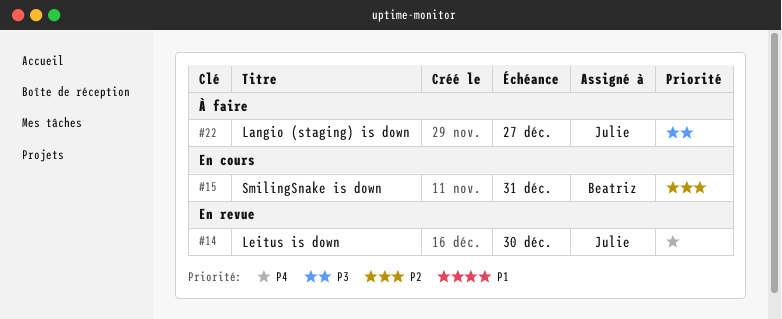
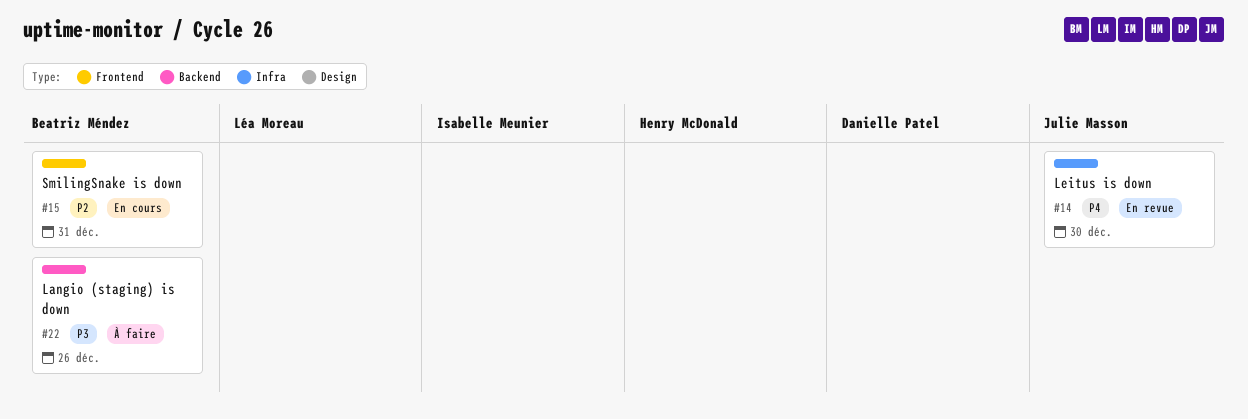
#22, owner: Julie Masson -> Beatriz Méndez
#22, due: Dec 27 -> Dec 26

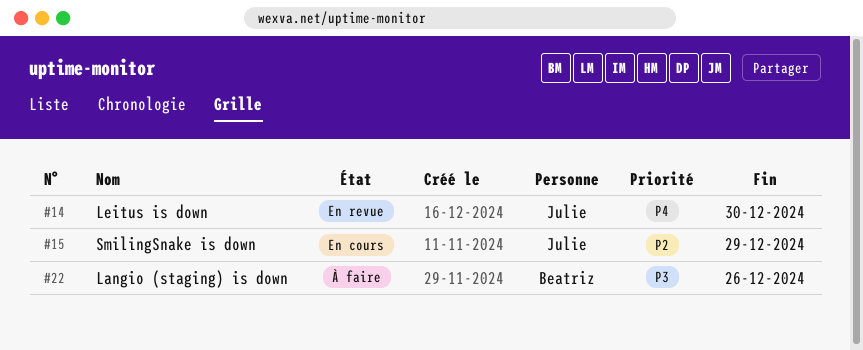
#15, owner: Beatriz Méndez -> Julie Masson
#15, due: Dec 31 -> Dec 29

